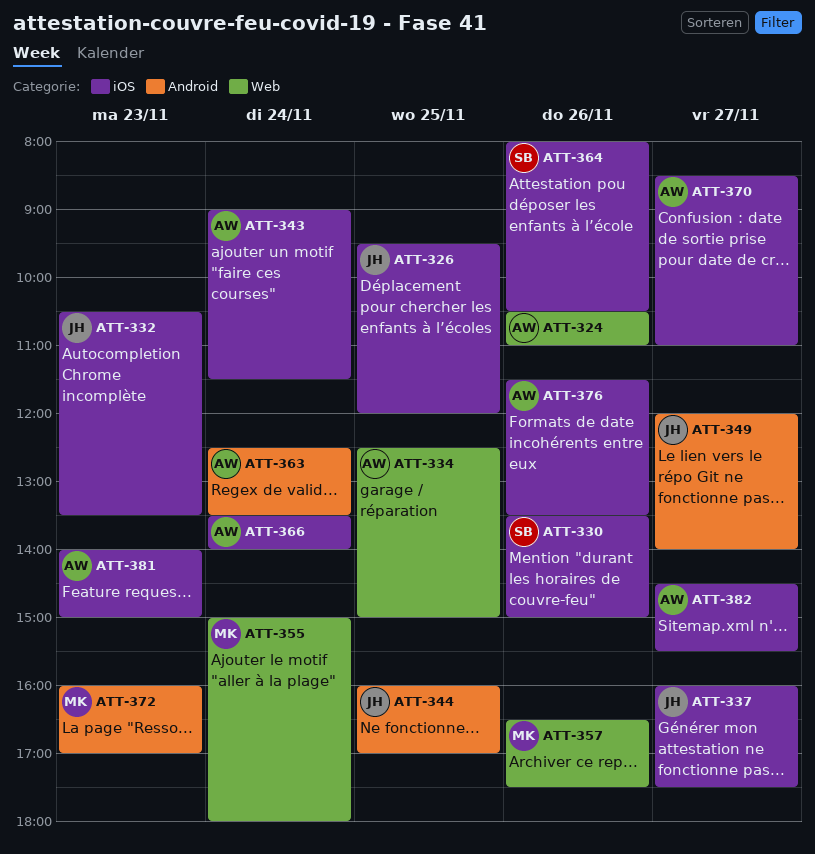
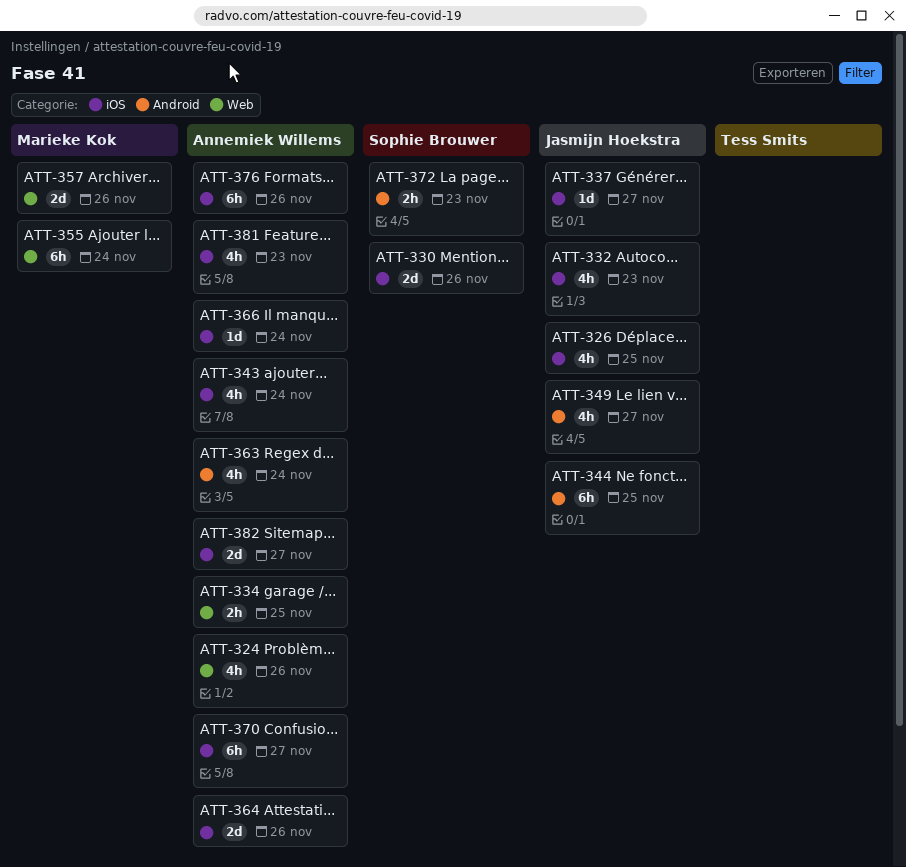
ATT-364, owner: Sophie Brouwer -> Annemiek Willems
ATT-372, owner: Marieke Kok -> Sophie Brouwer

